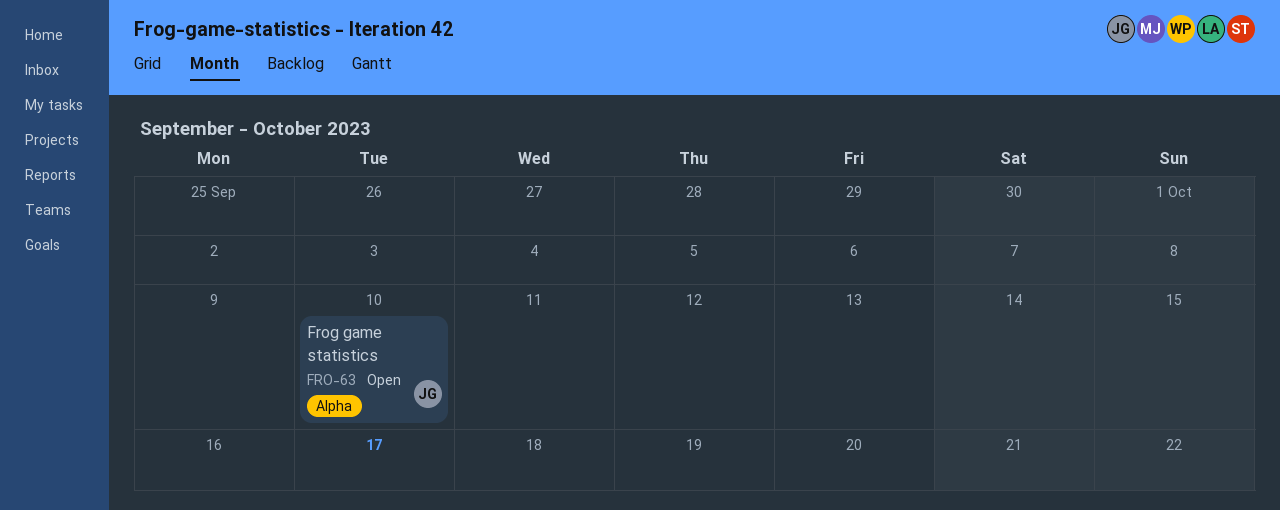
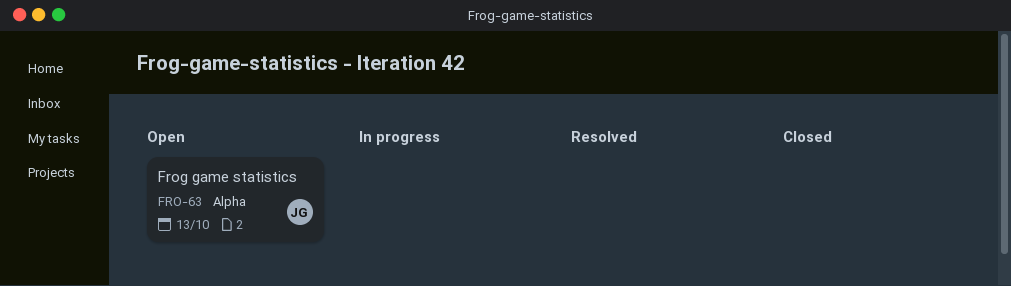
FRO-63, due: Oct 10 -> Oct 13

